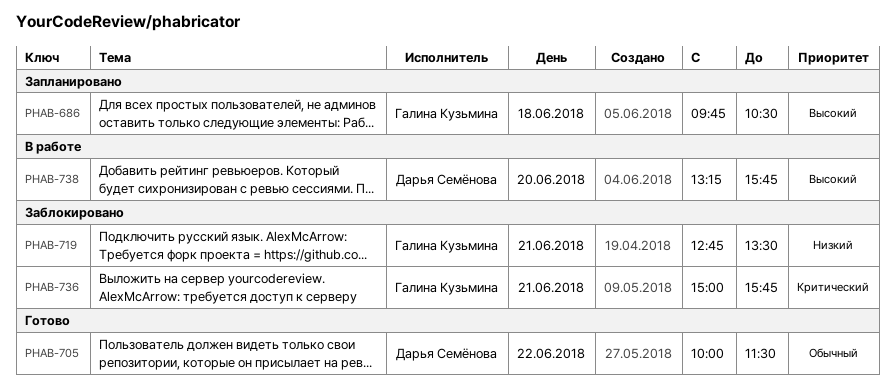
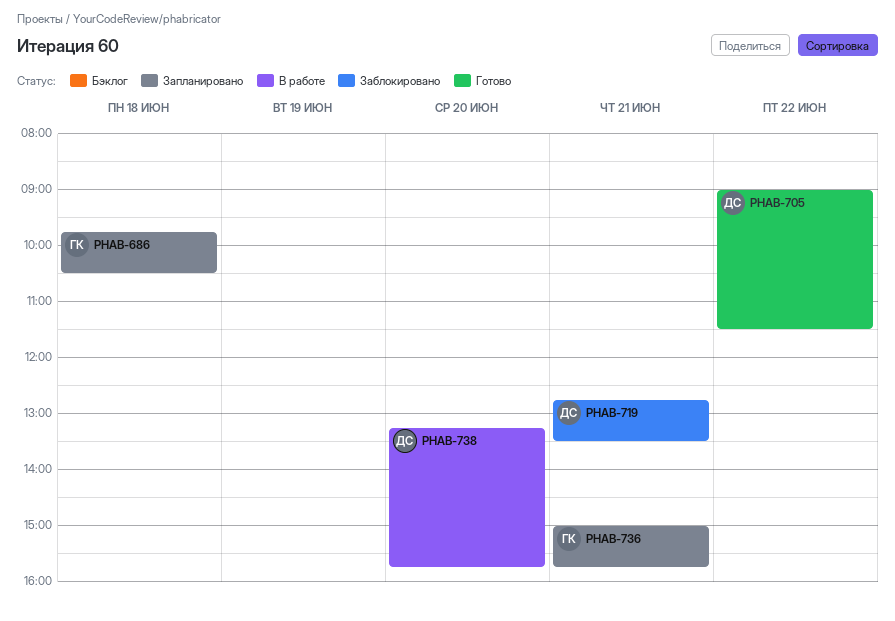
PHAB-705, begins: 10:00 -> 09:00
PHAB-719, owner: Галина Кузьмина -> Дарья Семёнова
PHAB-736, status: Заблокировано -> Запланировано

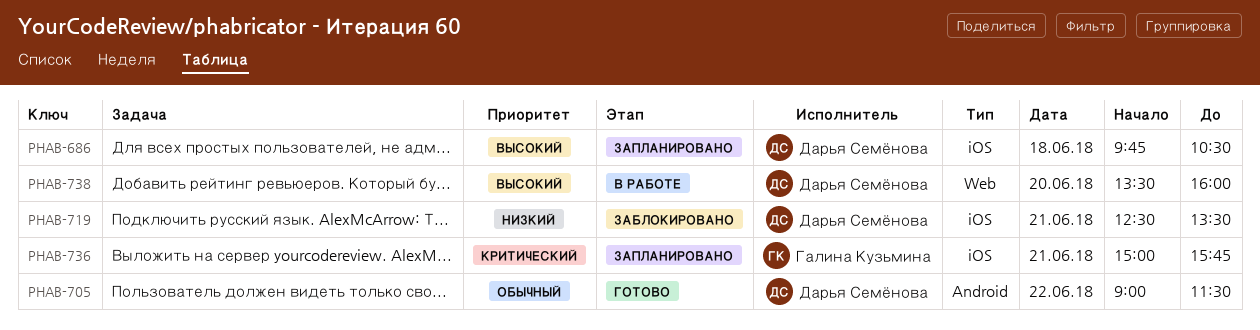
PHAB-686, owner: Галина Кузьмина -> Дарья Семёнова
PHAB-719, begins: 12:45 -> 12:30
PHAB-738, begins: 13:15 -> 13:30
PHAB-738, ends: 15:45 -> 16:00

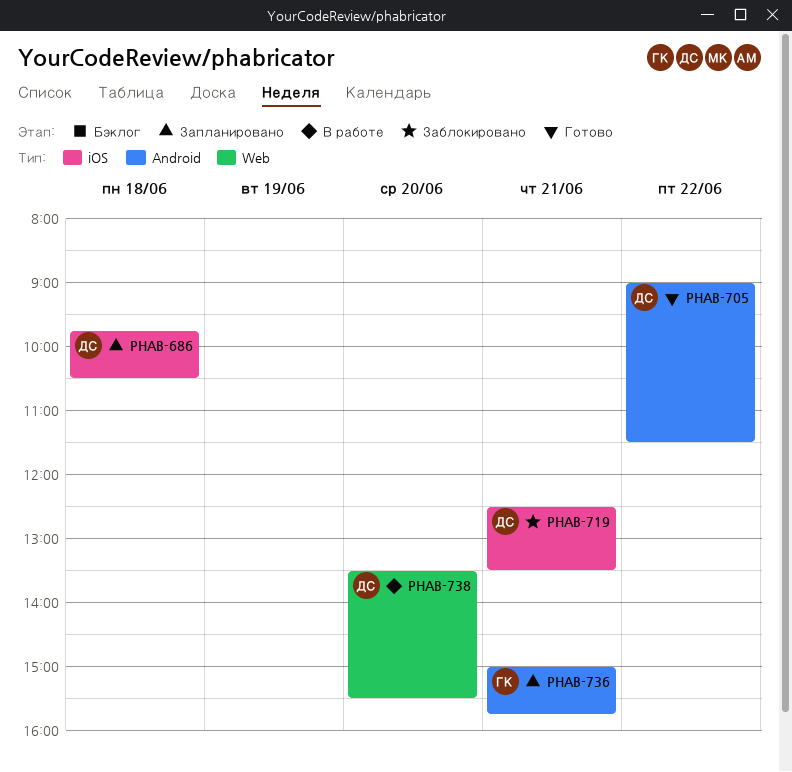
PHAB-736, label: iOS -> Android
PHAB-738, ends: 16:00 -> 15:30

